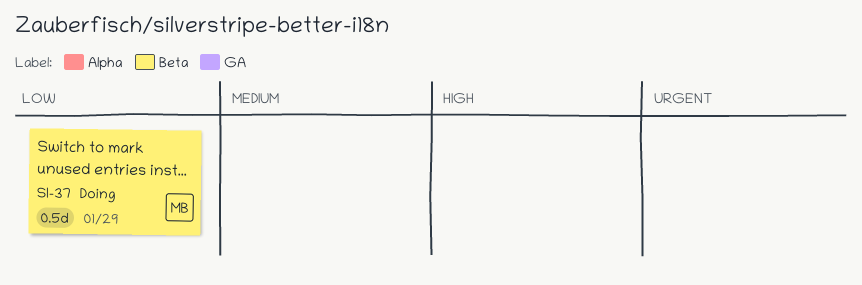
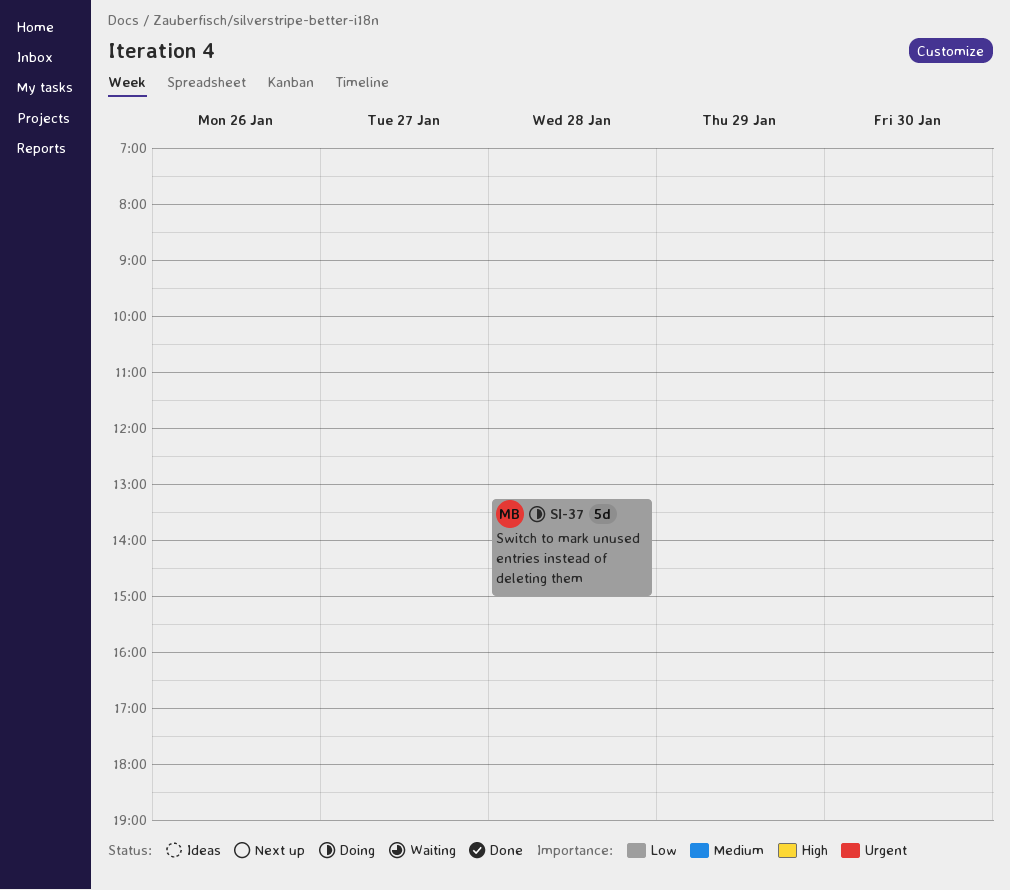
SI-37, estimate: 0.5d -> 5d
SI-37, day: Jan 29 -> Jan 28

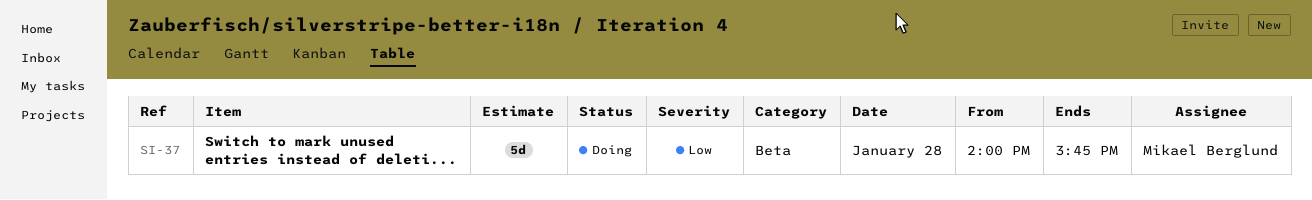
SI-37, begins: 13:15 -> 14:00
SI-37, ends: 15:00 -> 15:45

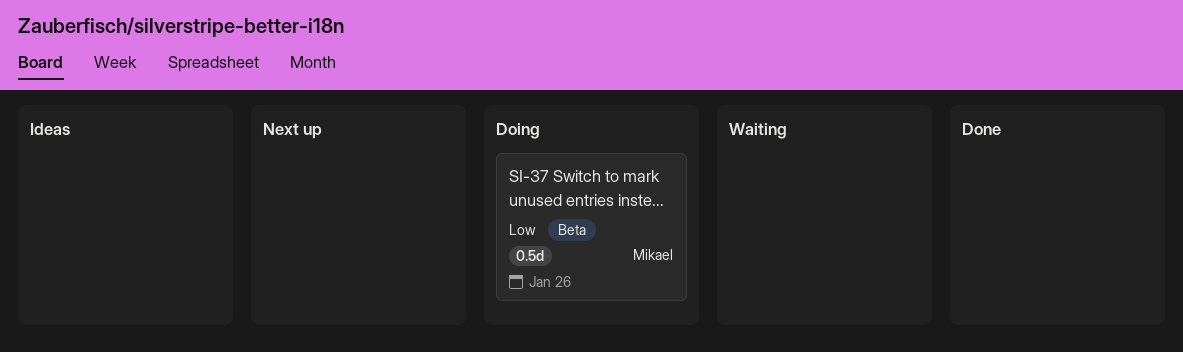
SI-37, estimate: 5d -> 0.5d
SI-37, day: Jan 28 -> Jan 26

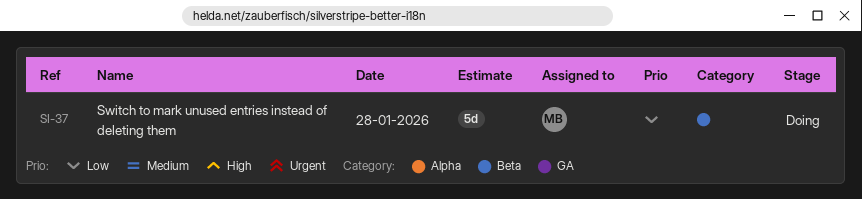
SI-37, estimate: 0.5d -> 5d
SI-37, day: Jan 26 -> Jan 28

